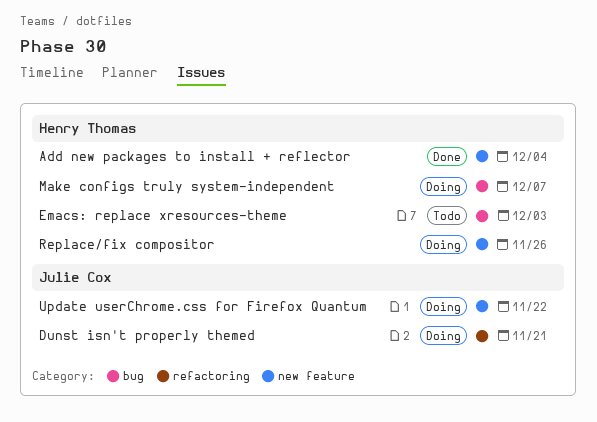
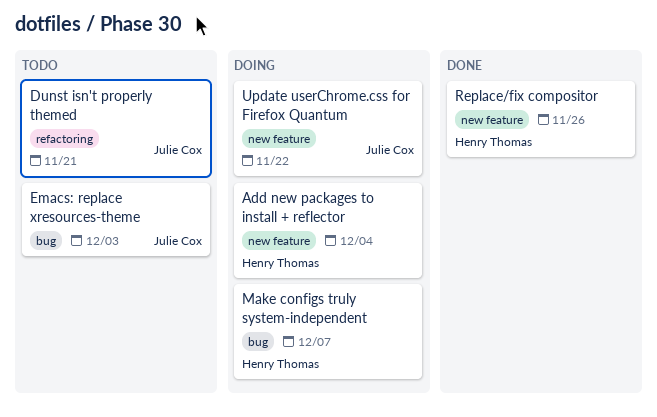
Add new packages to install + reflector, status: Done -> Doing
Dunst isn't properly themed, status: Doing -> Todo
Emacs: replace xresources-theme, owner: Henry Thomas -> Julie Cox
Replace/fix compositor, status: Doing -> Done

